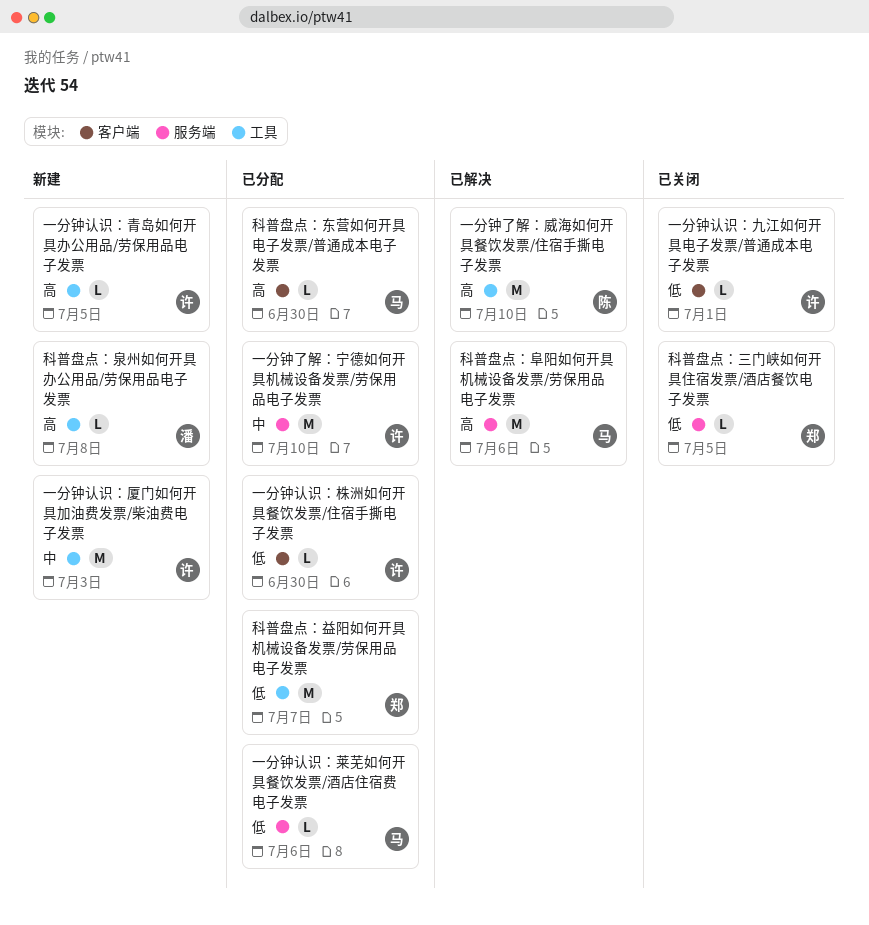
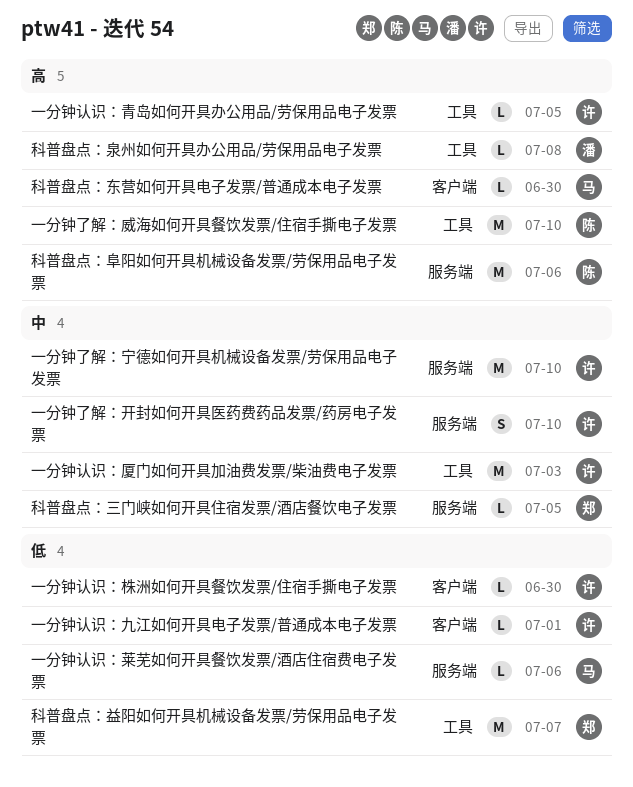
一分钟了解：开封如何开具医药费药品发票/药房电子发票: none -> present
科普盘点：三门峡如何开具住宿发票/酒店餐饮电子发票, priority: 低 -> 中
科普盘点：阜阳如何开具机械设备发票/劳保用品电子发票, owner: 马 -> 陈

